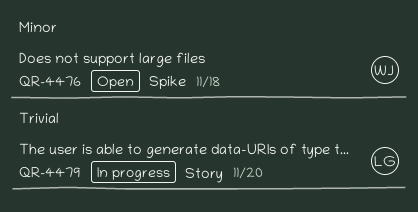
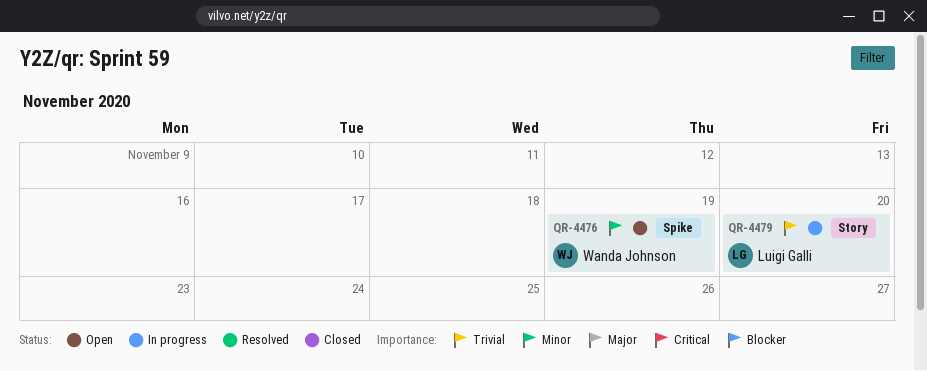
QR-4476, due: Nov 18 -> Nov 19

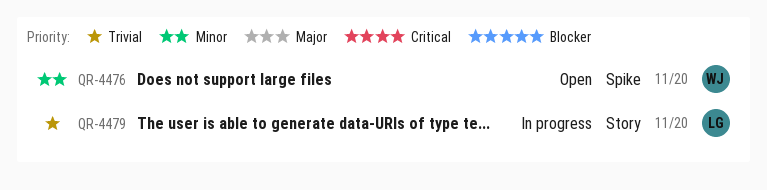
QR-4476, due: Nov 19 -> Nov 20

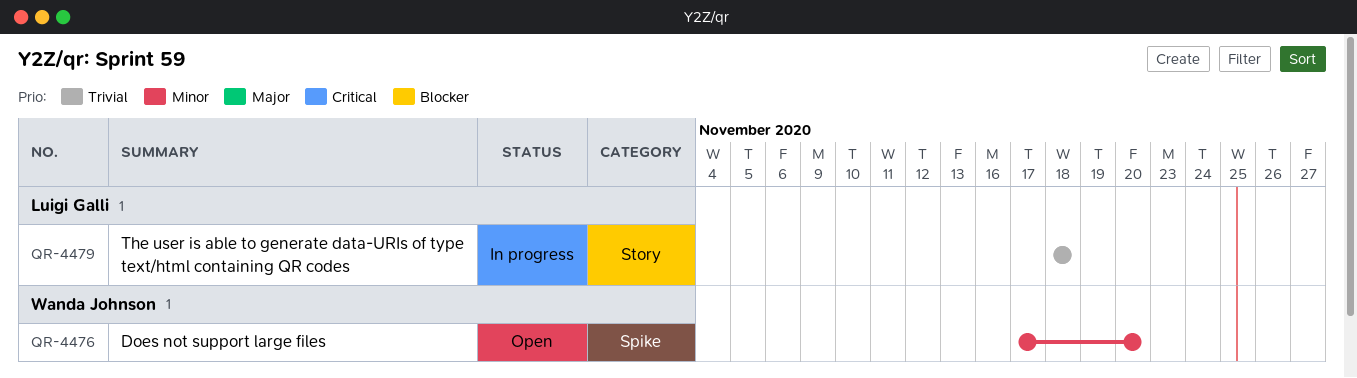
QR-4479, due: Nov 20 -> Nov 18

